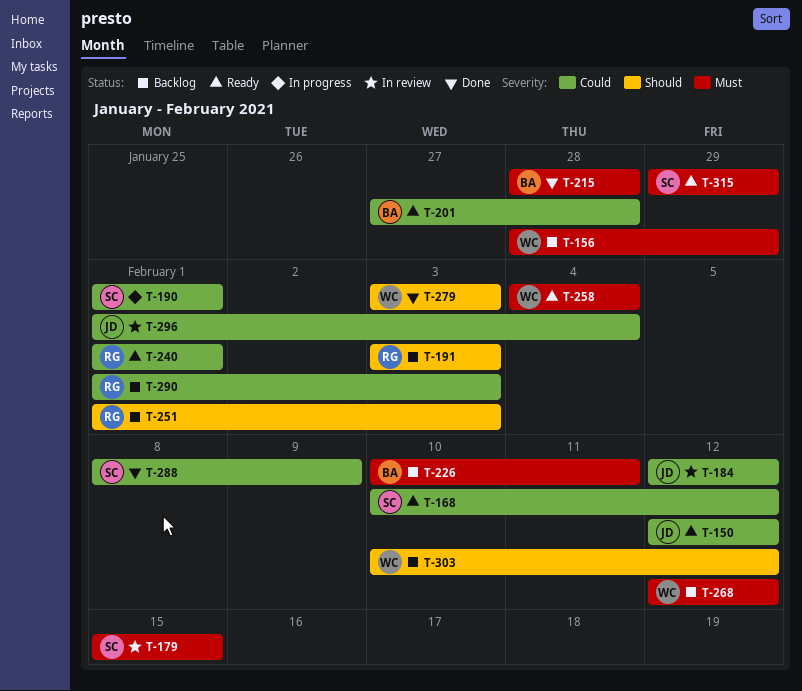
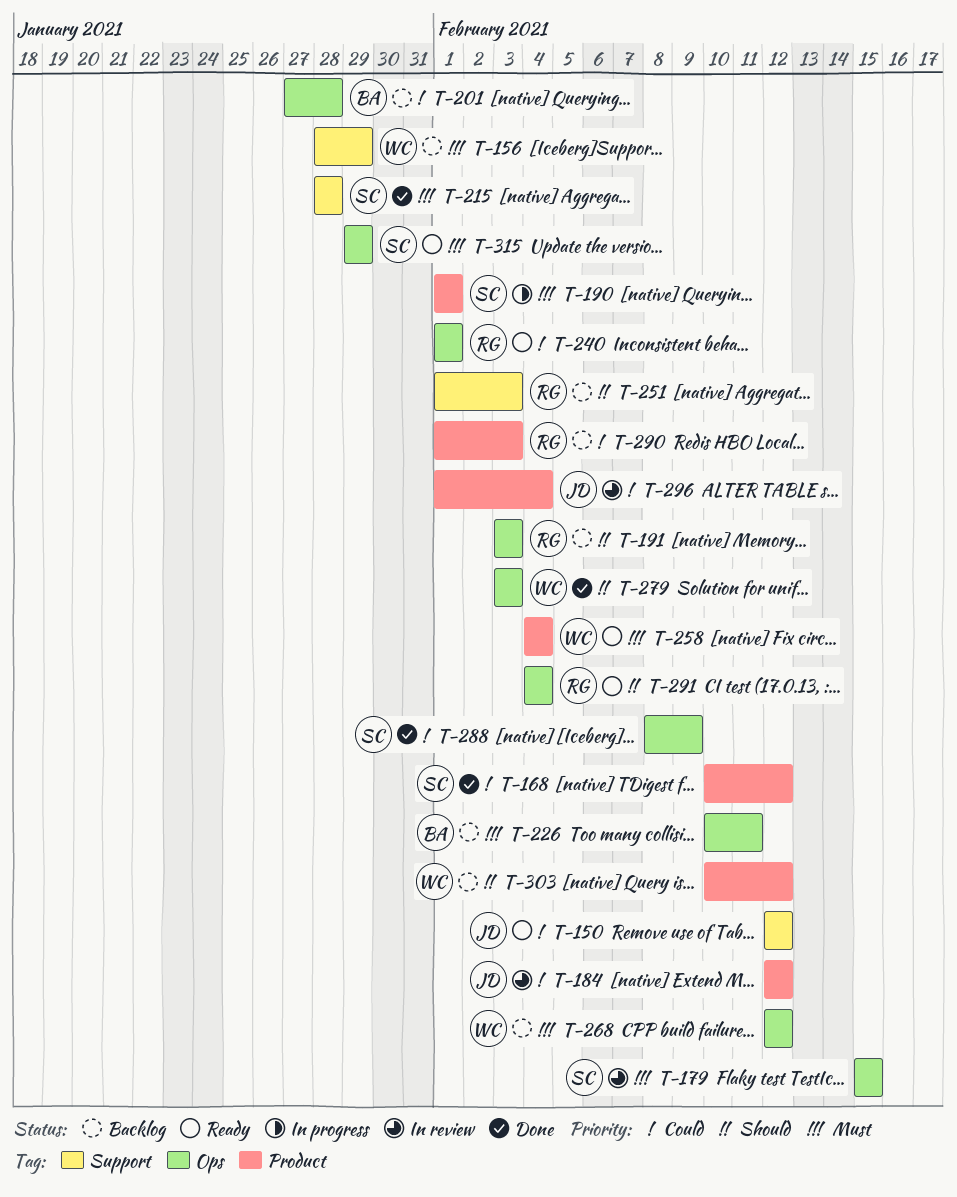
T-168, status: Ready -> Done
T-190, priority: Could -> Must
T-201, status: Ready -> Backlog
T-215, owner: BA -> SC
T-291: none -> present

